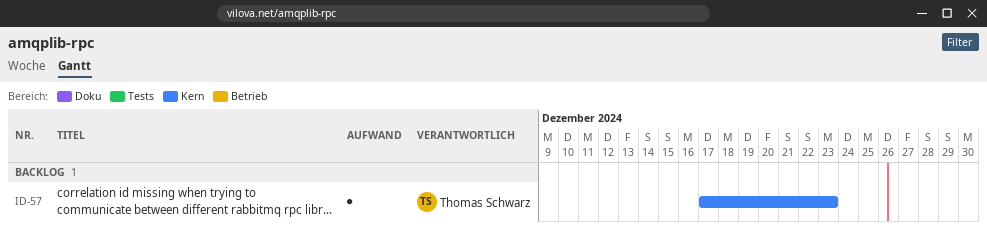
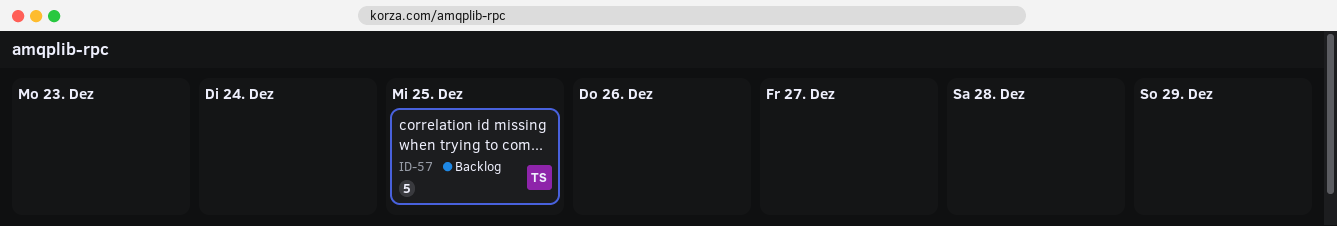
ID-57, estimate: 1 -> 5
ID-57, due: Dec 23 -> Dec 25

